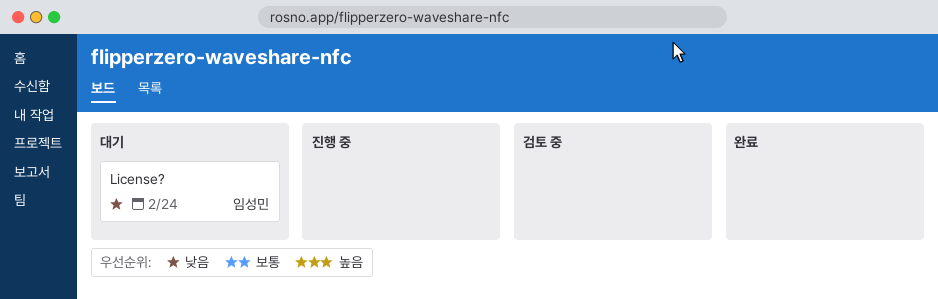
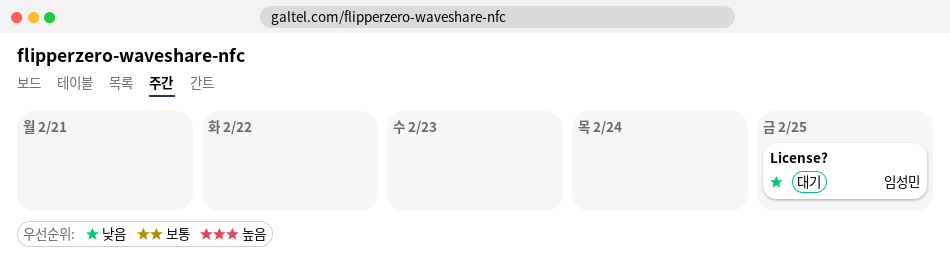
License?, due: Feb 24 -> Feb 25

